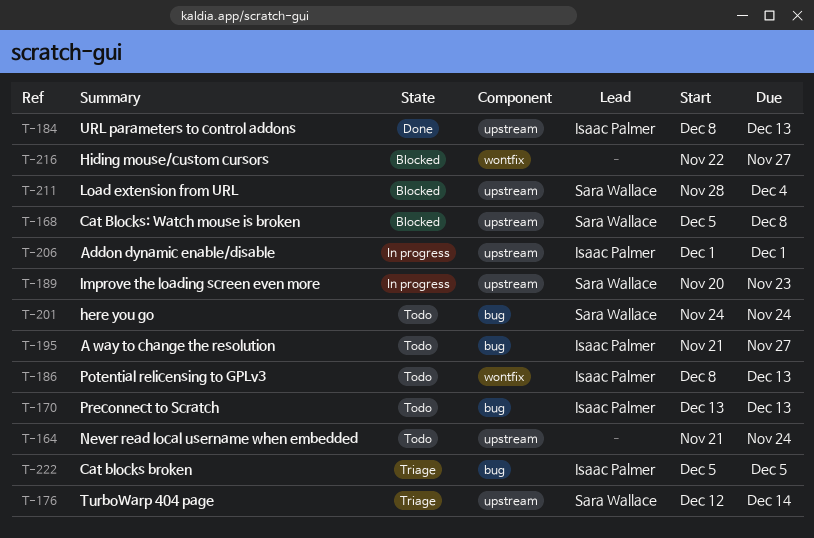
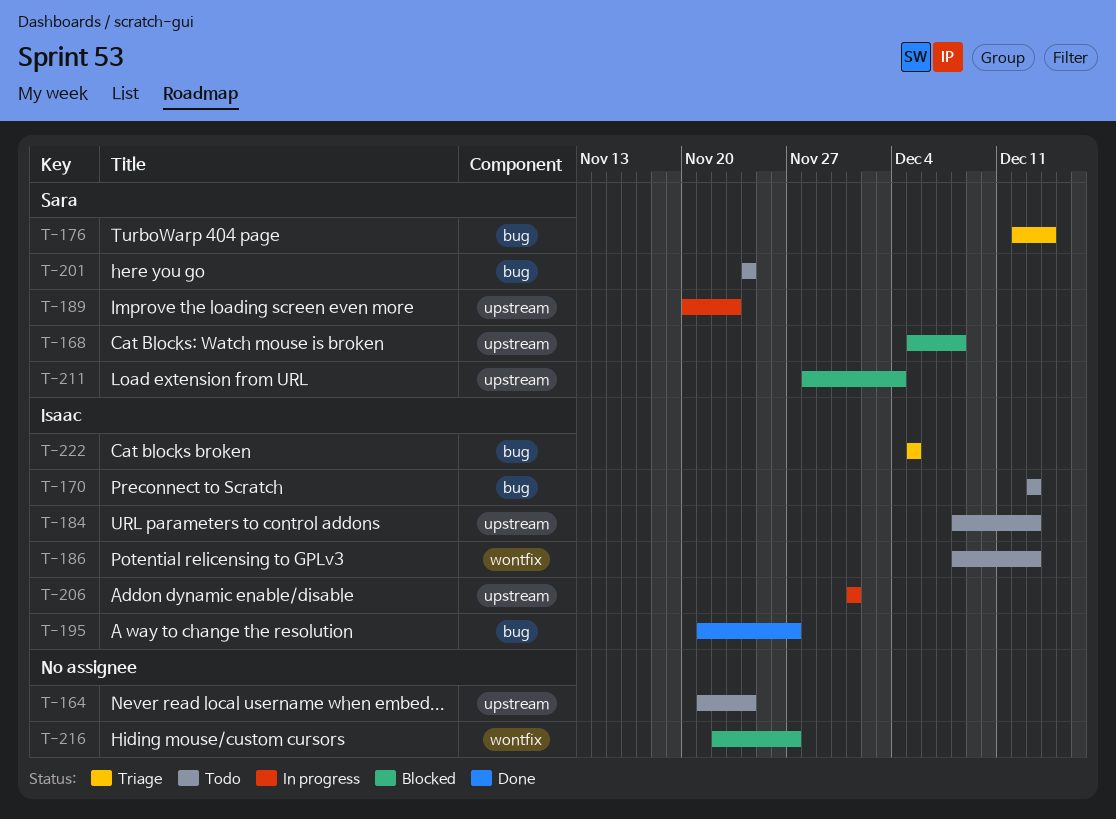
T-176, label: upstream -> bug
T-184, status: Done -> Todo
T-195, status: Todo -> Done

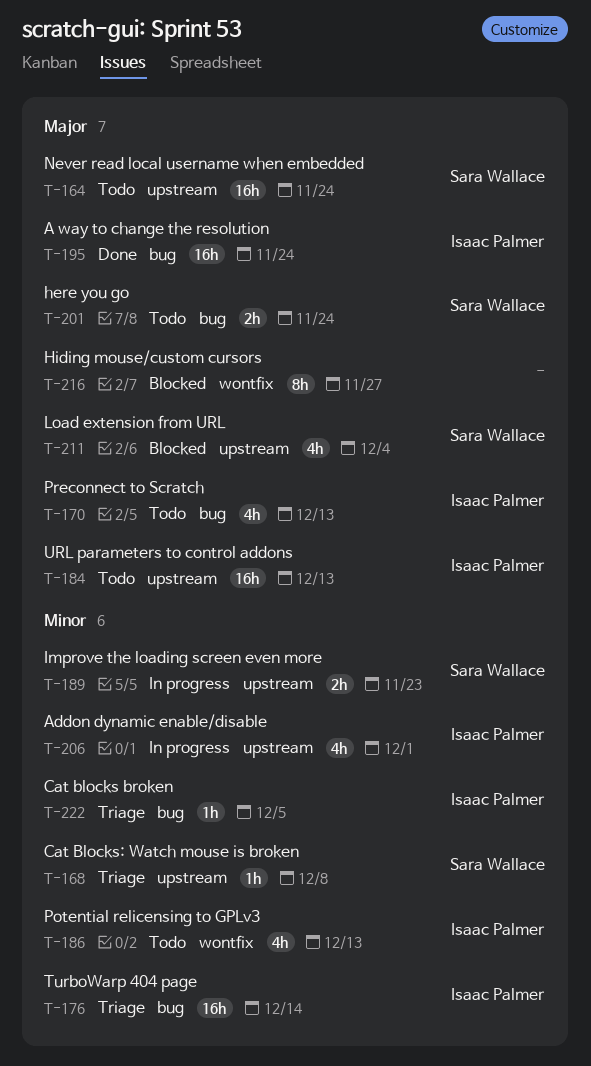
T-164, owner: none -> Sara Wallace
T-168, status: Blocked -> Triage
T-176, owner: Sara Wallace -> Isaac Palmer
T-195, due: Nov 27 -> Nov 24

